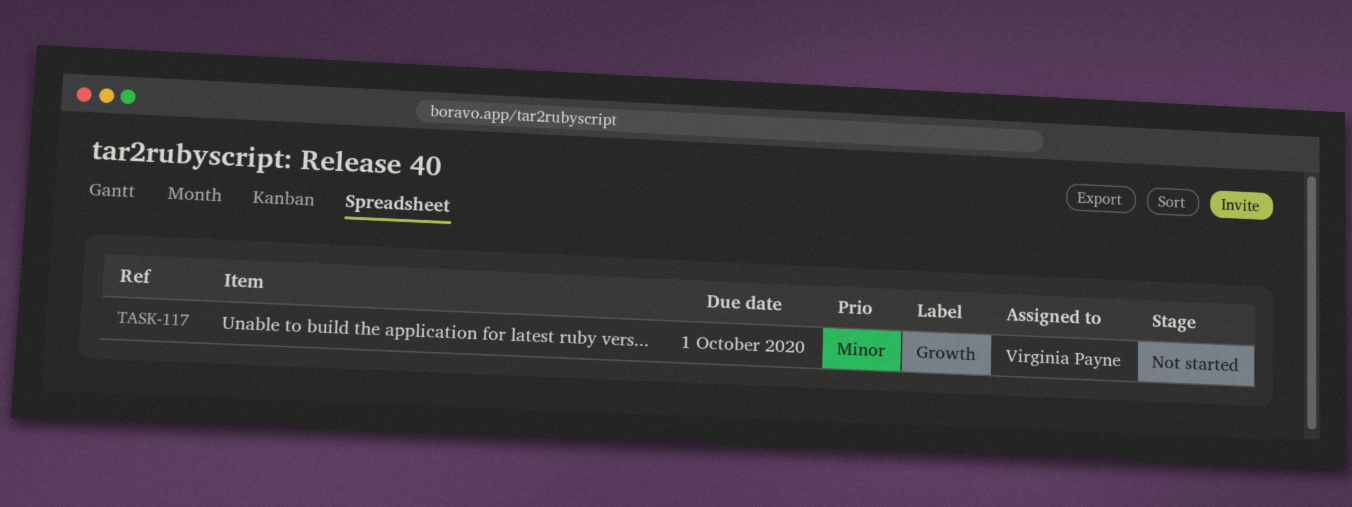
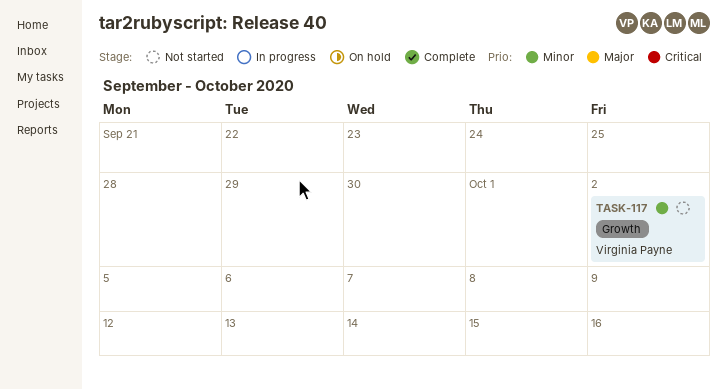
TASK-117, due: Oct 1 -> Oct 2

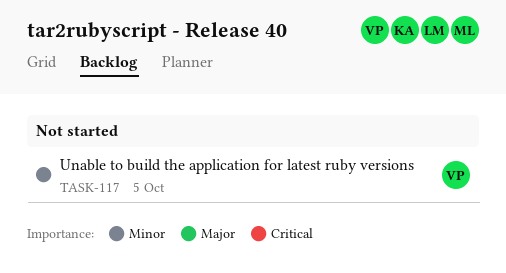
TASK-117, due: Oct 2 -> Oct 5

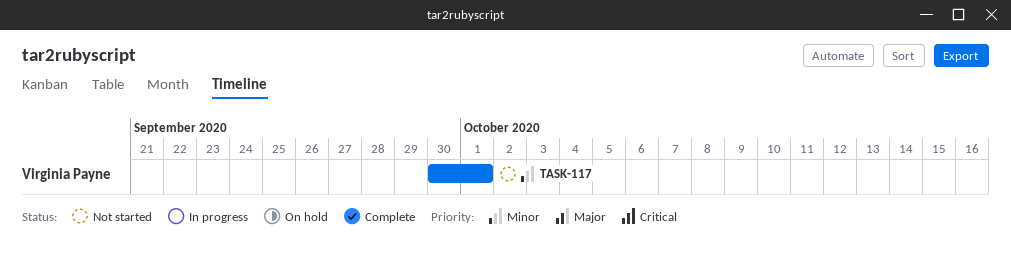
TASK-117, due: Oct 5 -> Oct 1

